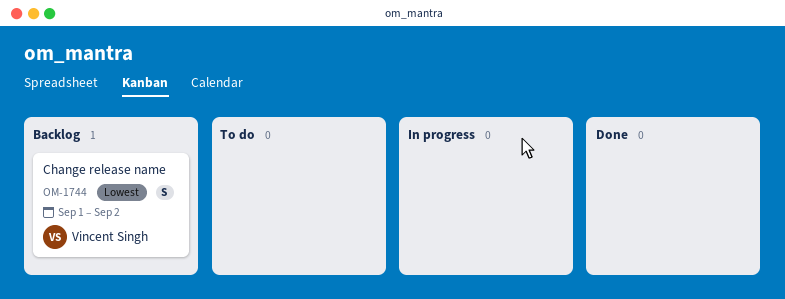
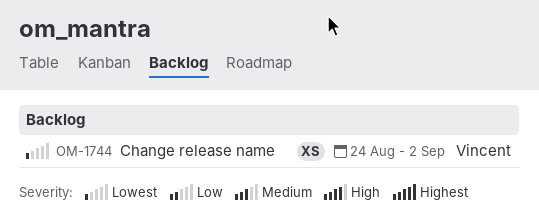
OM-1744, estimate: S -> XS
OM-1744, start: Sep 1 -> Aug 24

